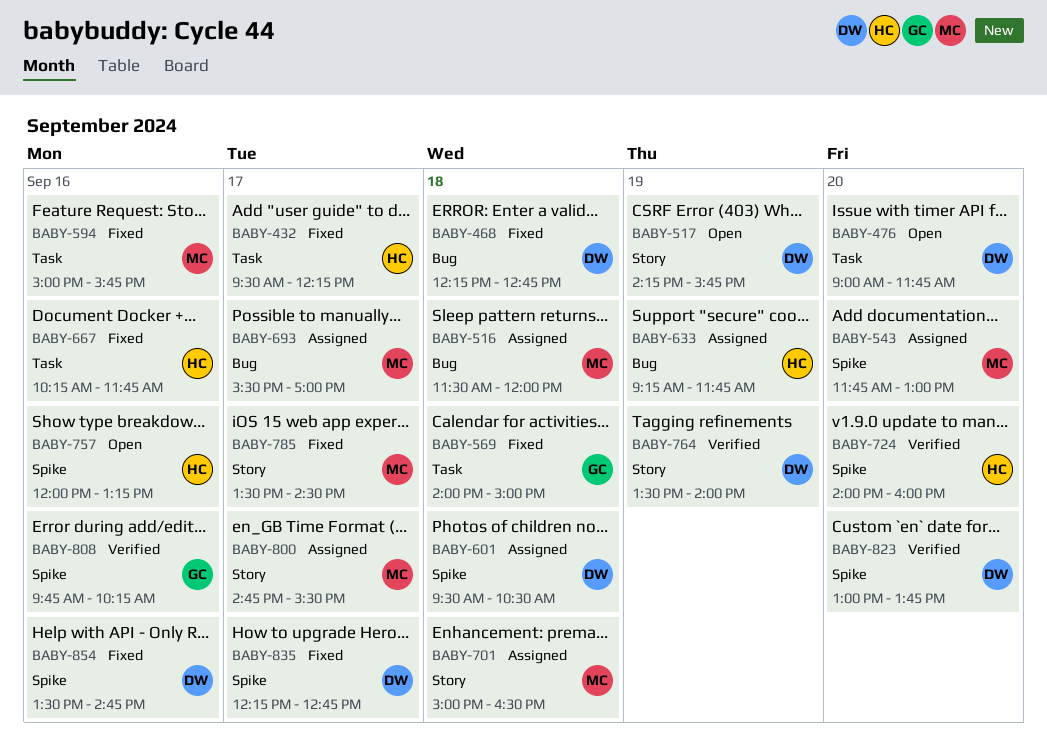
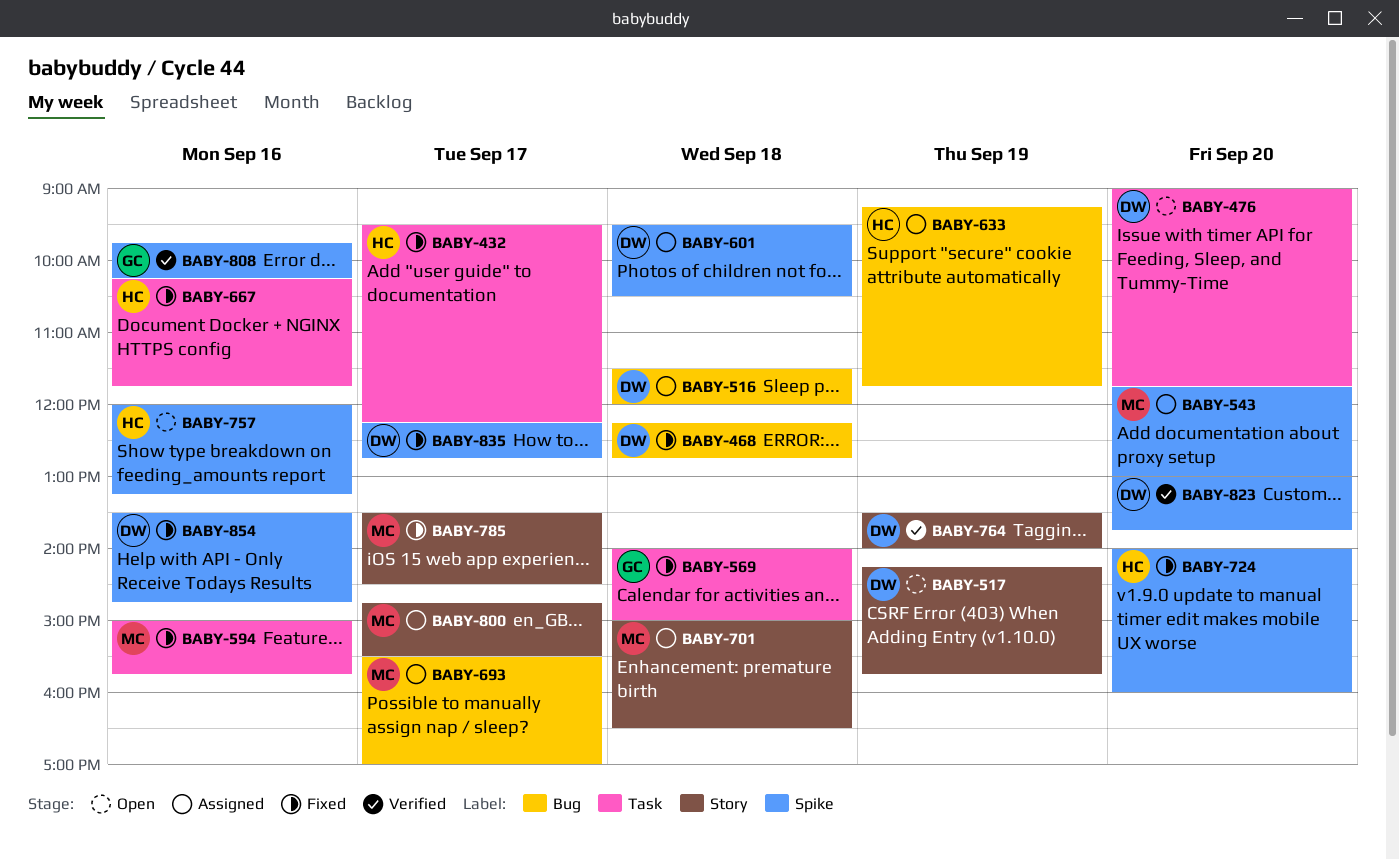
BABY-516, owner: MC -> DW
BABY-724, status: Verified -> Fixed

